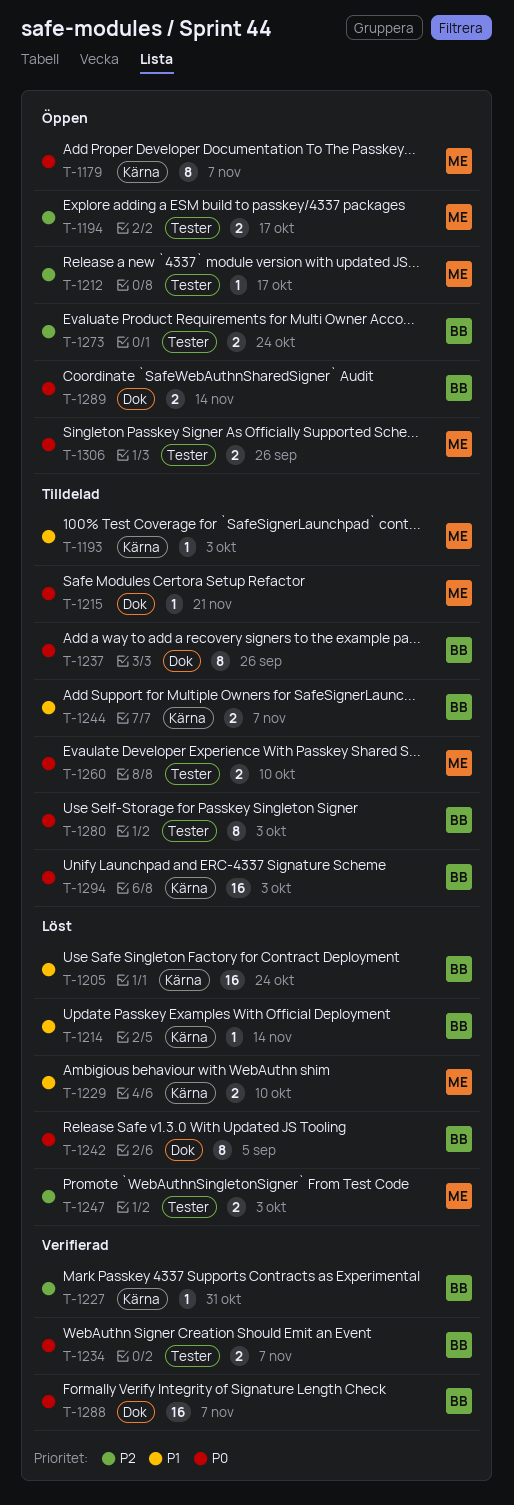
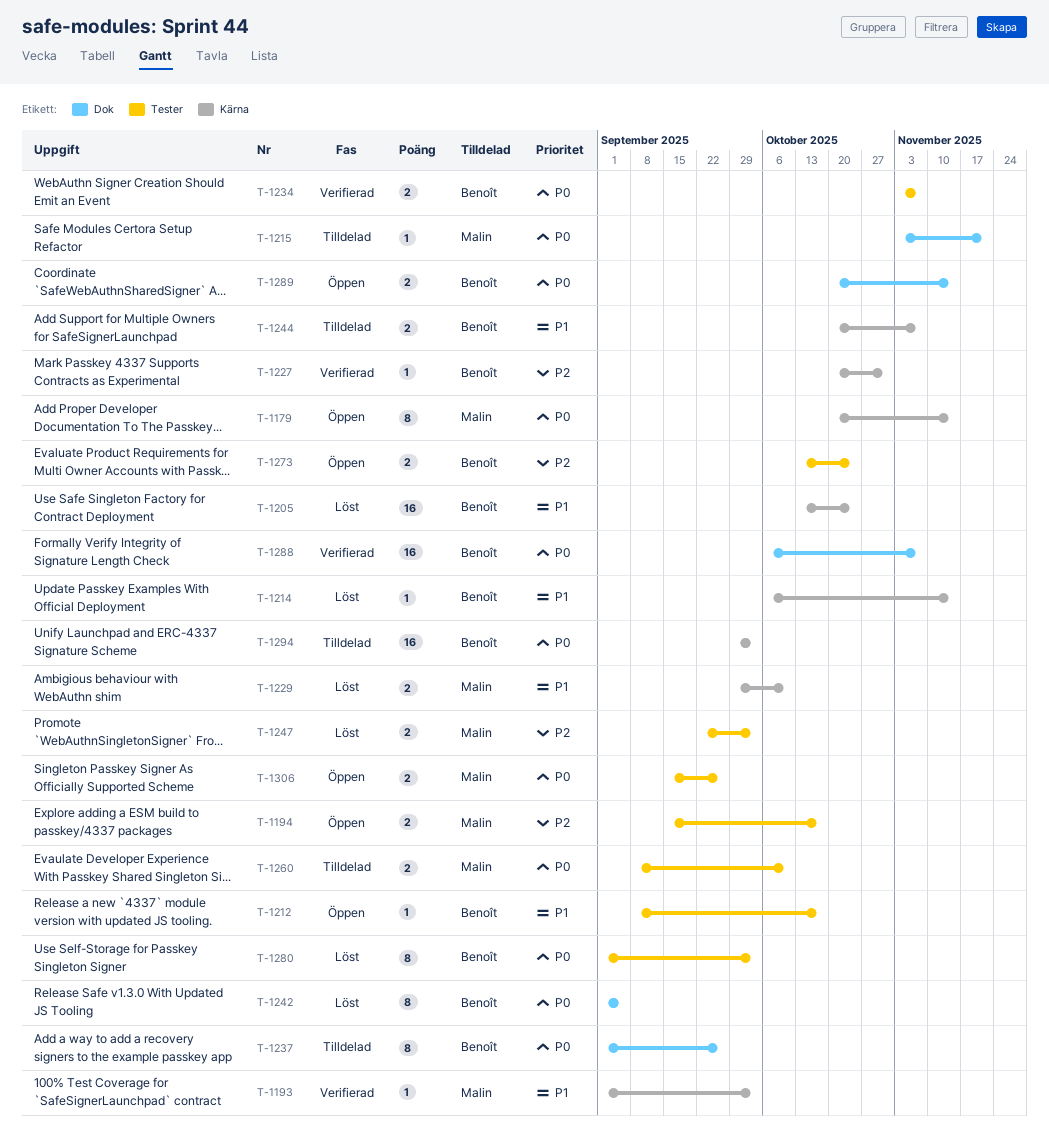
T-1179, due: Nov 7 -> Nov 14
T-1193, status: Tilldelad -> Verifierad
T-1212, owner: Malin -> Benoît
T-1212, priority: P2 -> P1
T-1280, status: Tilldelad -> Löst

